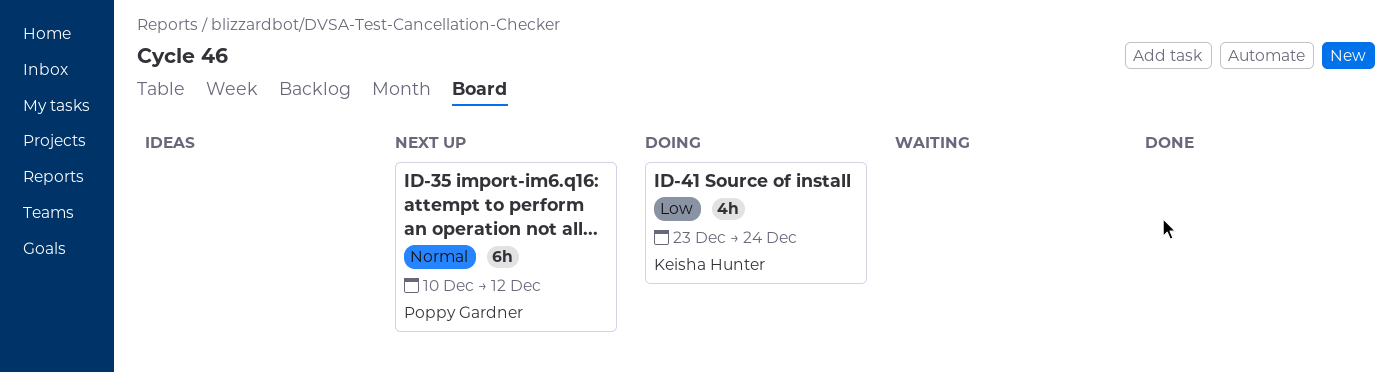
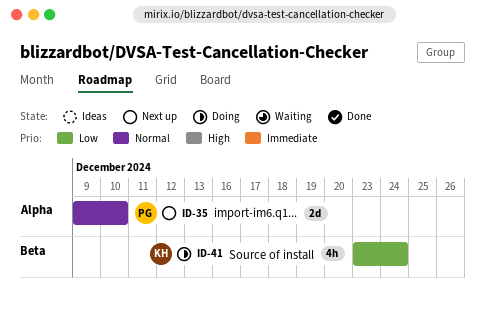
ID-35, estimate: 6h -> 2d
ID-35, start: Dec 10 -> Dec 9
ID-35, due: Dec 12 -> Dec 10

